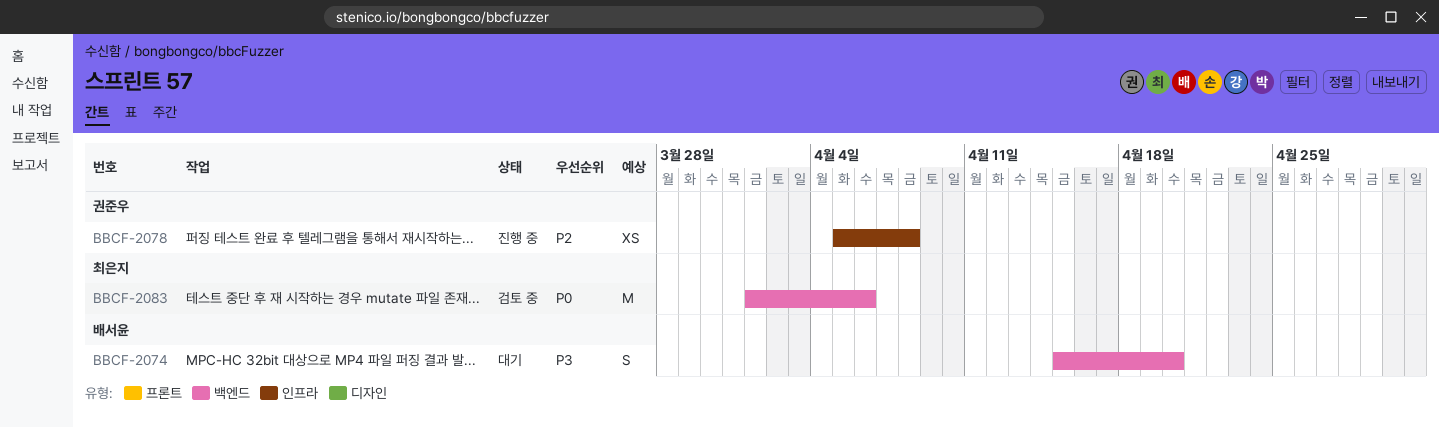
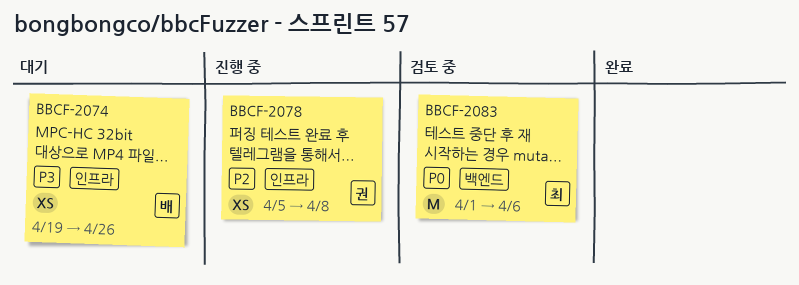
BBCF-2074, label: 백엔드 -> 인프라
BBCF-2074, estimate: S -> XS
BBCF-2074, start: Apr 15 -> Apr 19
BBCF-2074, due: Apr 20 -> Apr 26

